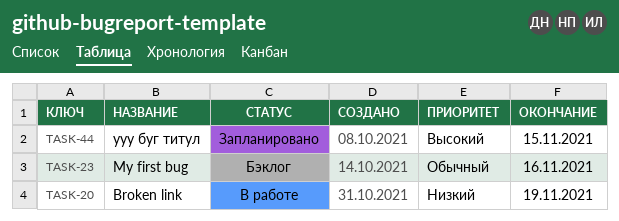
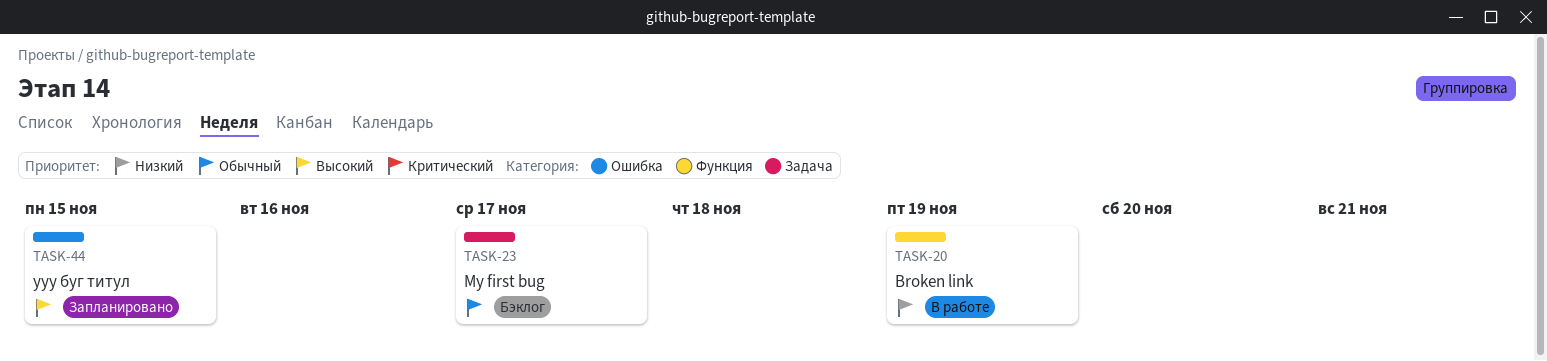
TASK-23, due: Nov 16 -> Nov 17

